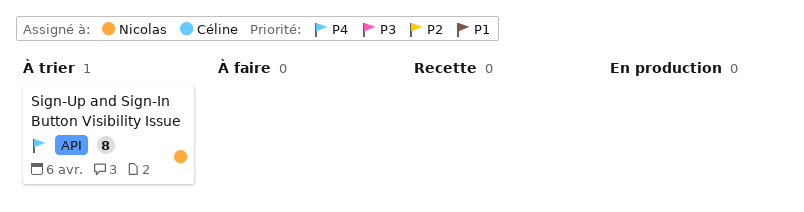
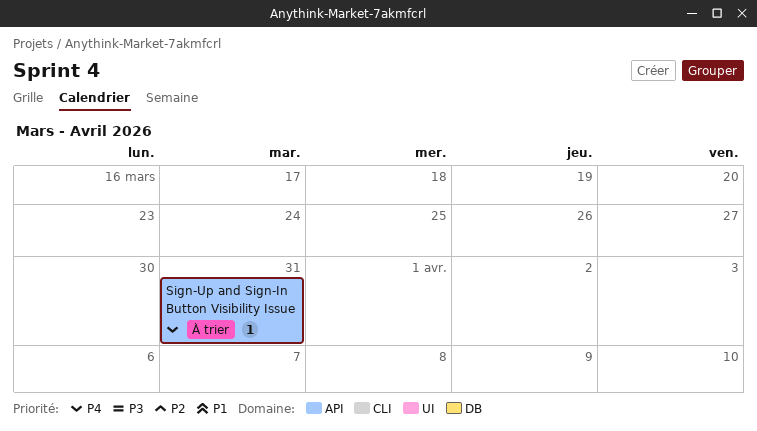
Sign-Up and Sign-In Button Visibility Issue, estimate: 8 -> 1
Sign-Up and Sign-In Button Visibility Issue, due: Apr 6 -> Mar 31

